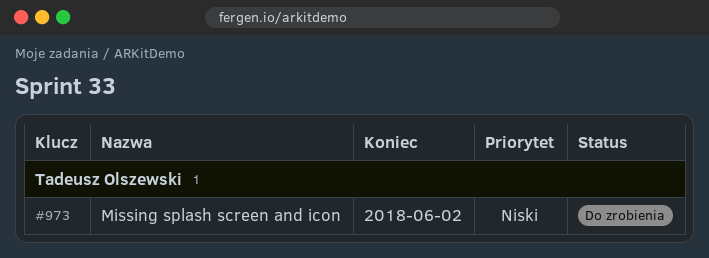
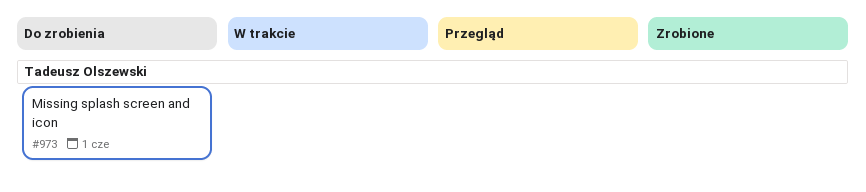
#973, due: Jun 2 -> Jun 1

